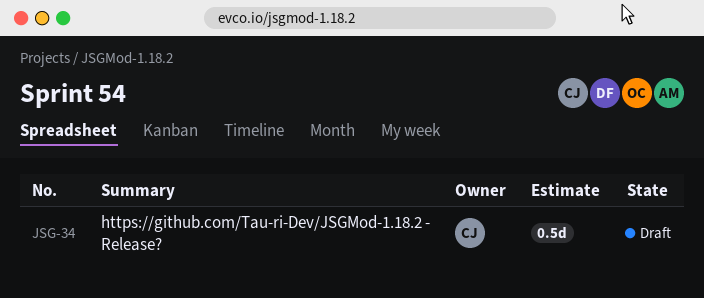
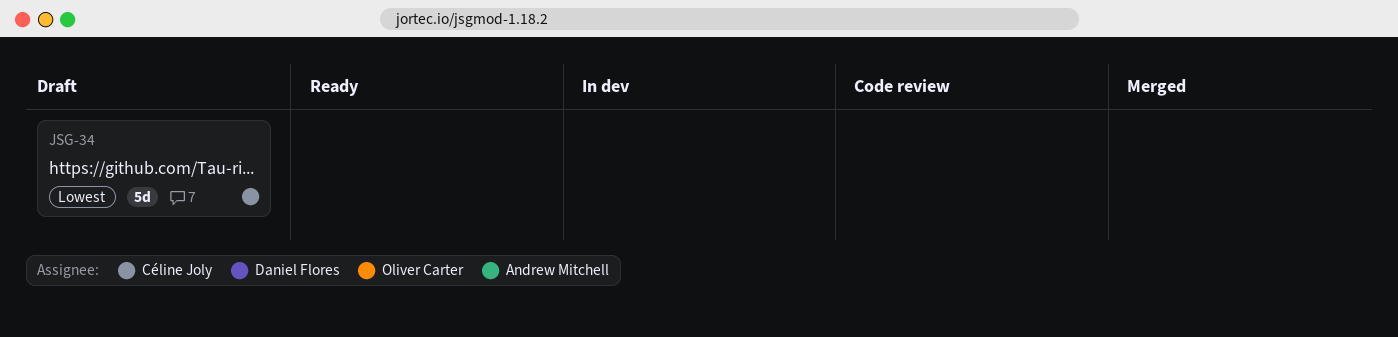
JSG-34, estimate: 0.5d -> 5d

